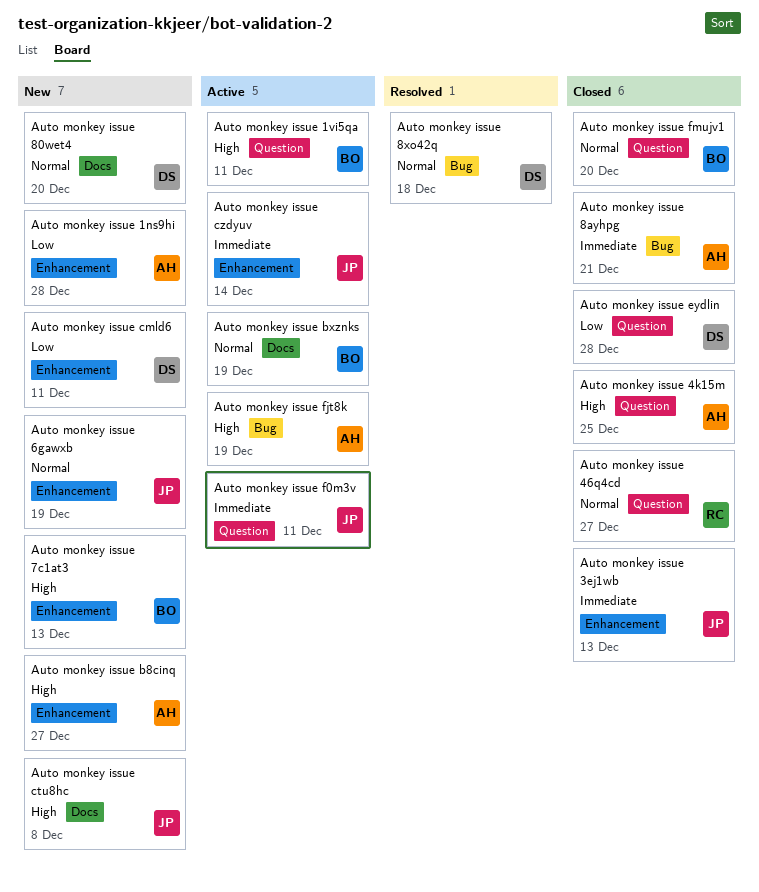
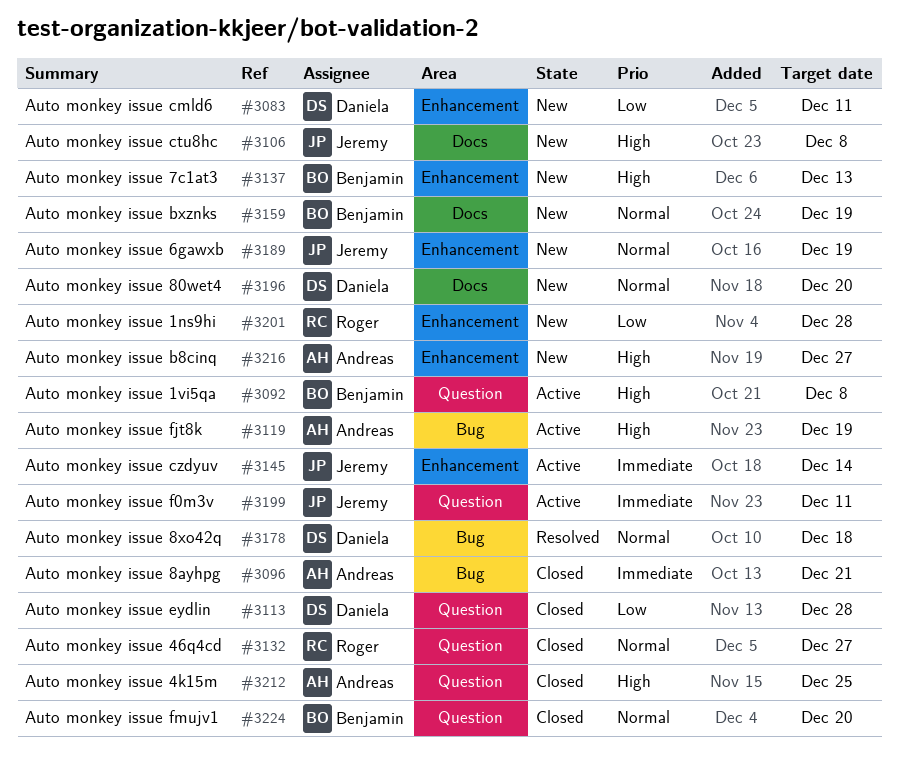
Auto monkey issue 1ns9hi, owner: Andreas -> Roger
Auto monkey issue 1vi5qa, due: Dec 11 -> Dec 8
Auto monkey issue 3ej1wb: present -> none
Auto monkey issue bxznks, status: Active -> New

